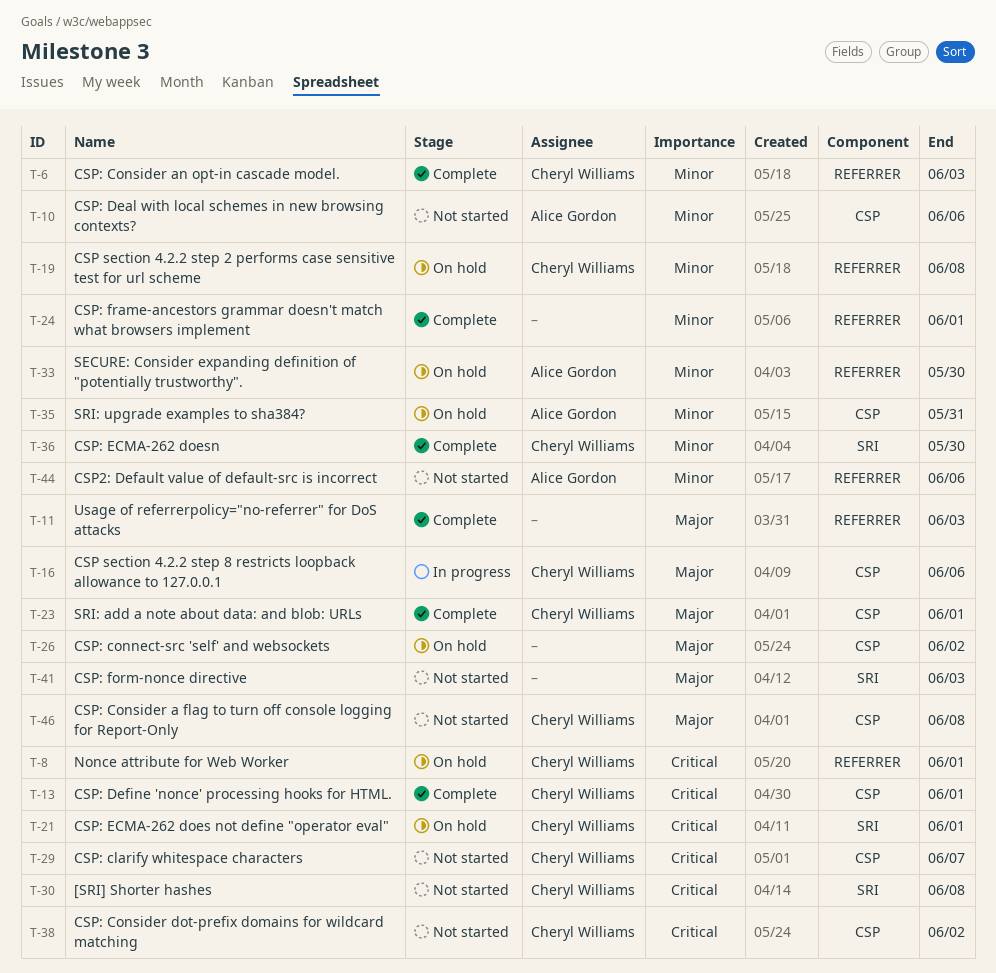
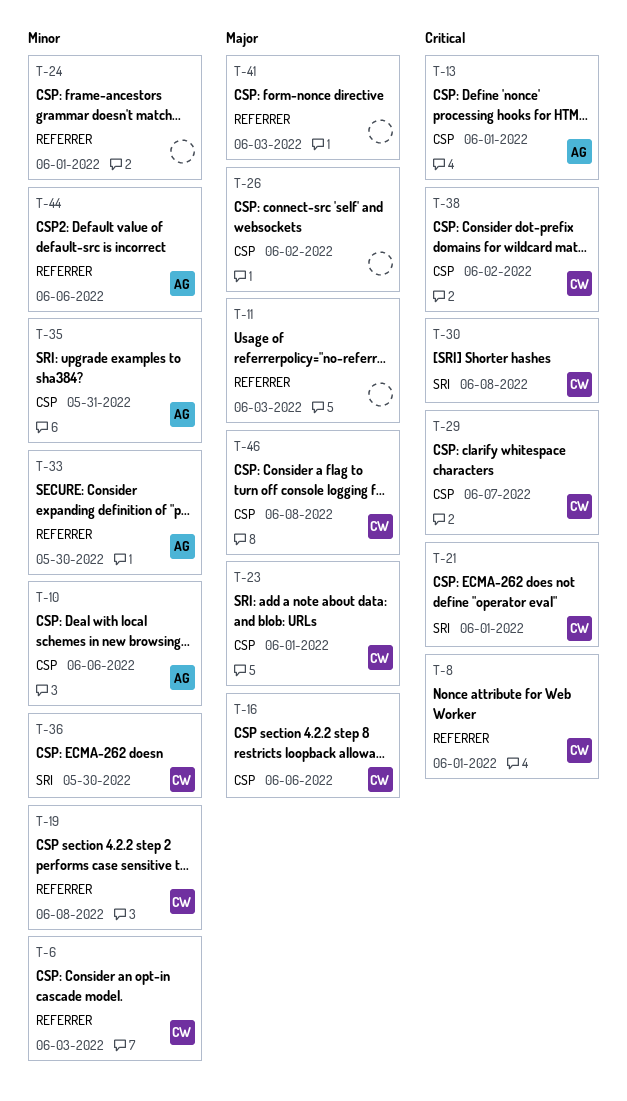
T-13, owner: Cheryl Williams -> Alice Gordon
T-41, label: SRI -> REFERRER

